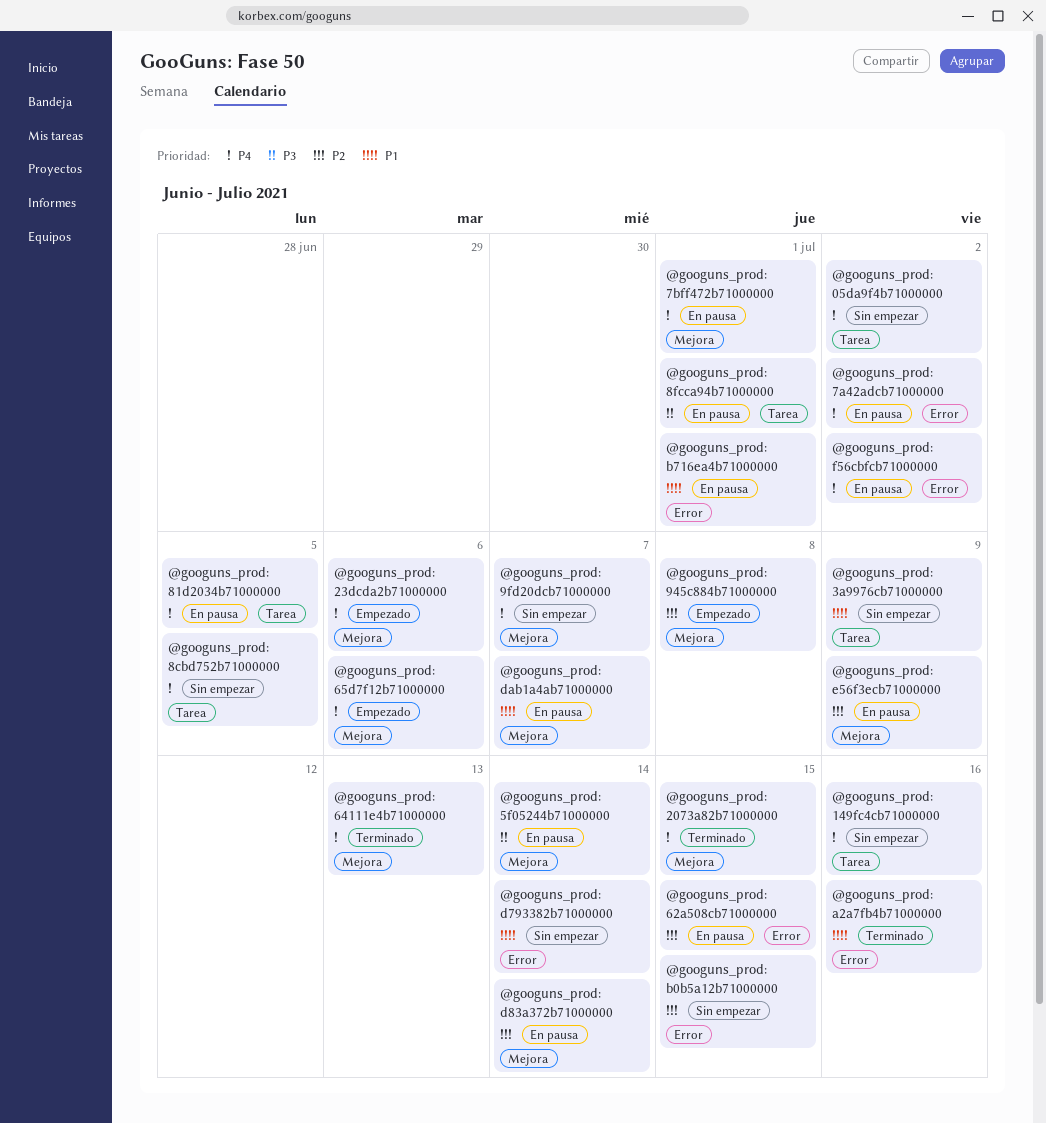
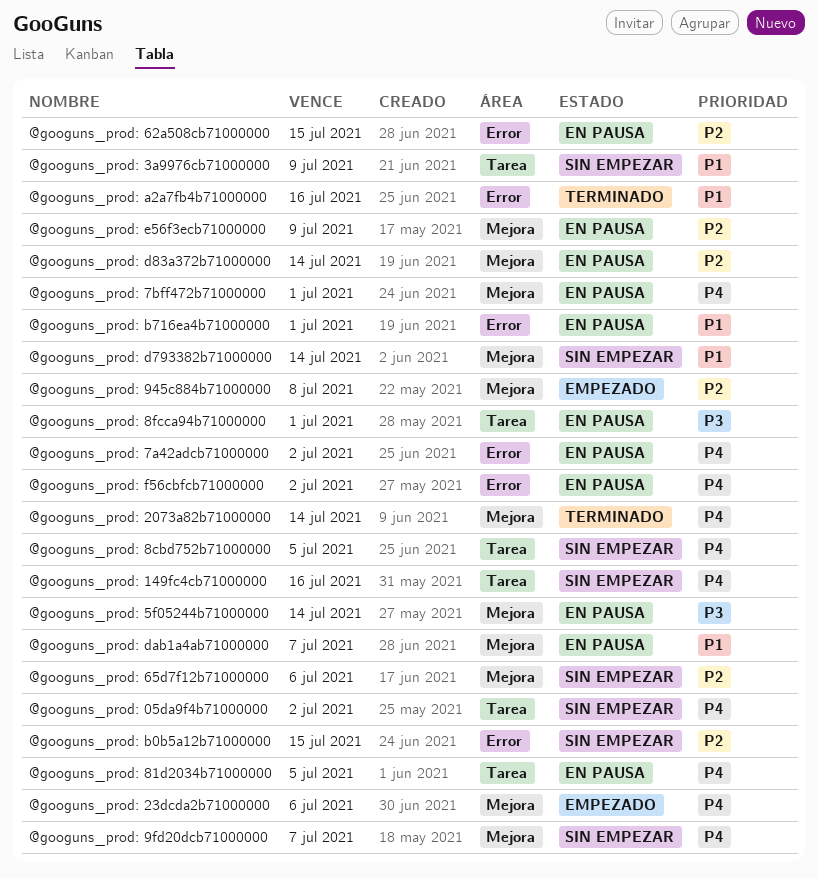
@googuns_prod: 2073a82b71000000, due: Jul 15 -> Jul 14
@googuns_prod: 64111e4b71000000: present -> none
@googuns_prod: 65d7f12b71000000, status: Empezado -> Sin empezar
@googuns_prod: 65d7f12b71000000, priority: P4 -> P2
@googuns_prod: d793382b71000000, label: Error -> Mejora

